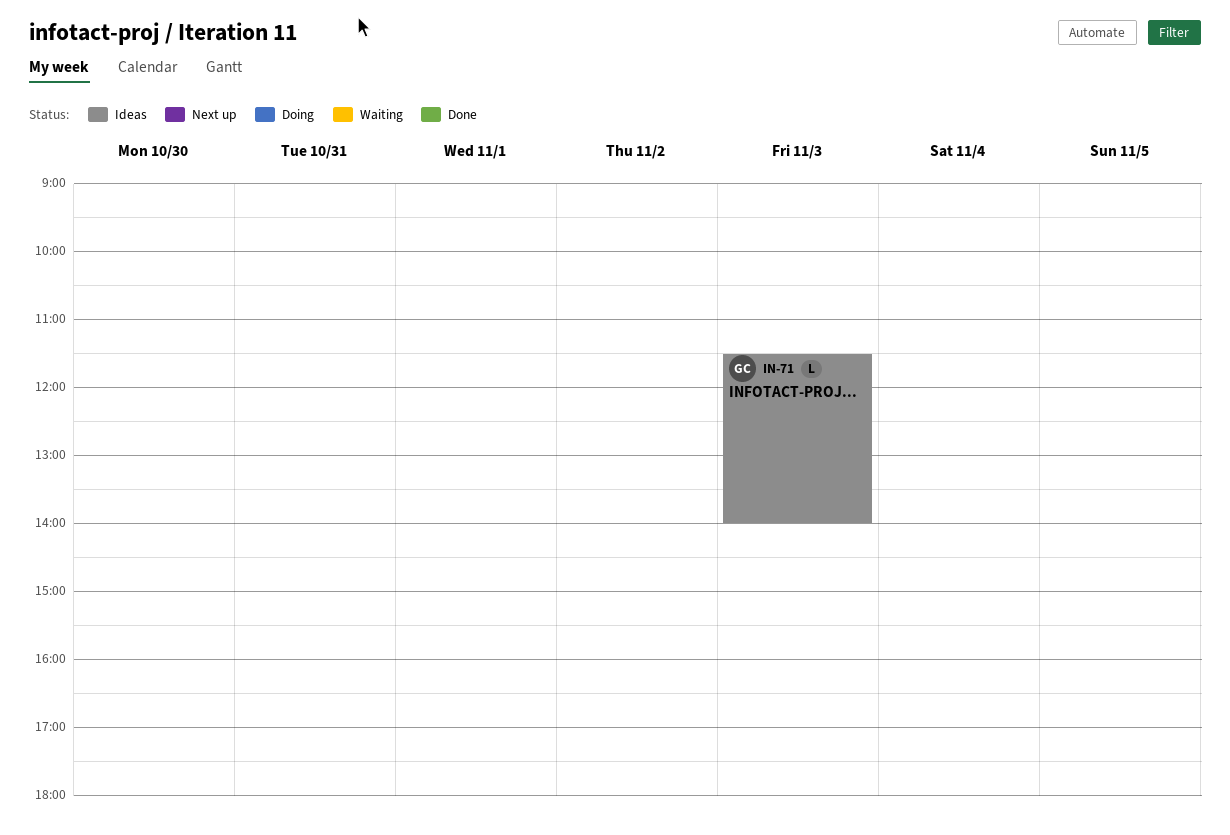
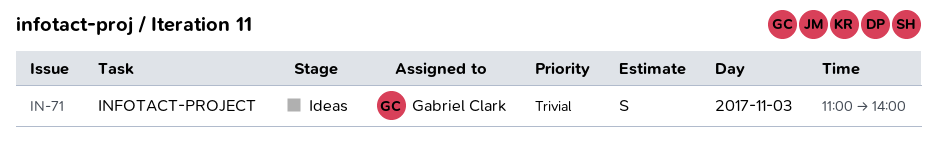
IN-71, estimate: L -> S
IN-71, begins: 11:30 -> 11:00

